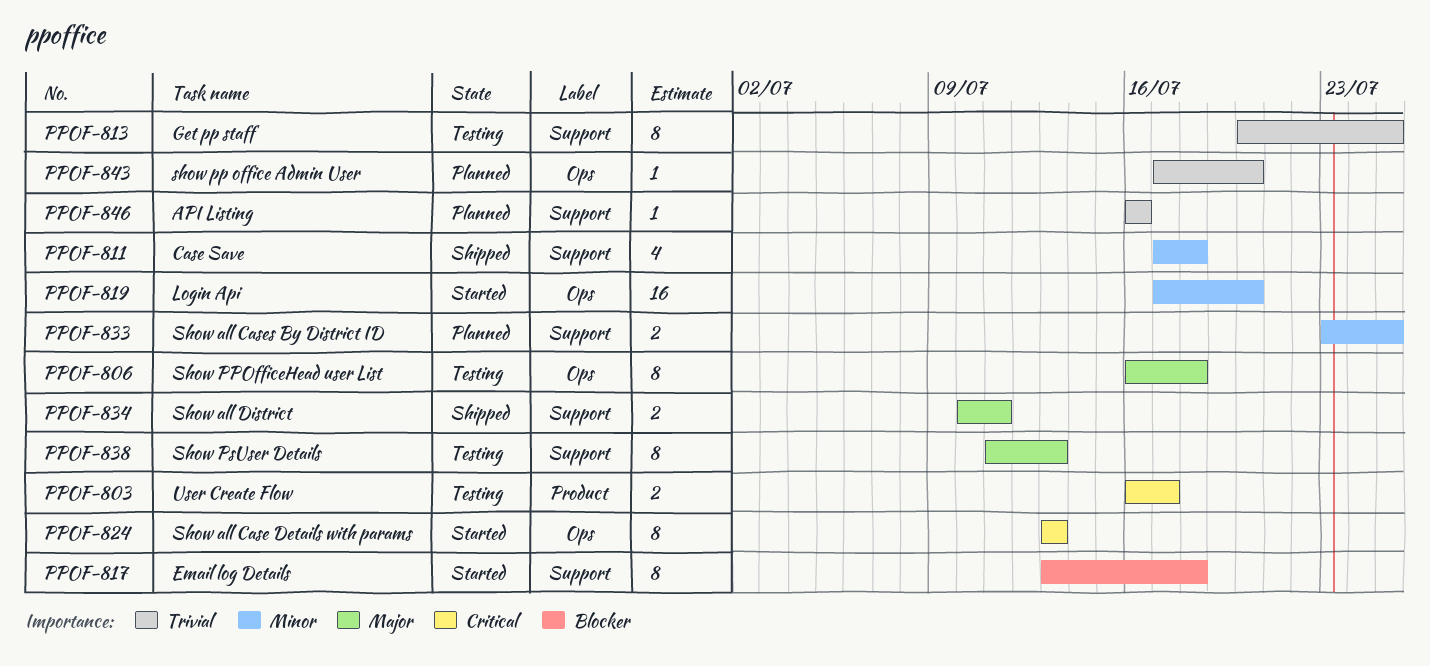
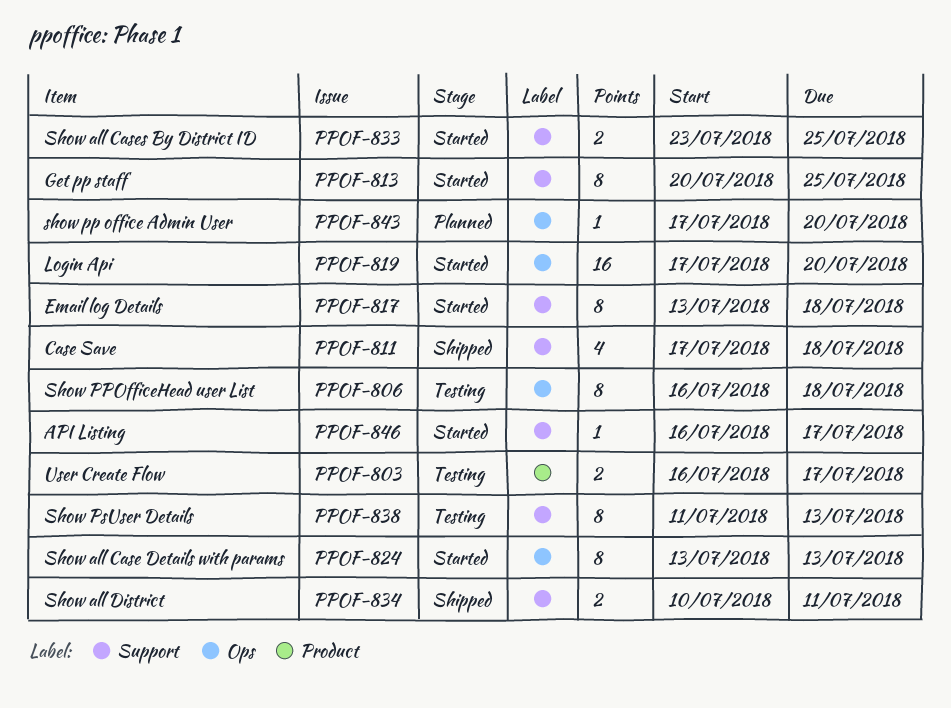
PPOF-813, status: Testing -> Started
PPOF-833, status: Planned -> Started
PPOF-846, status: Planned -> Started
PPOF-846, due: Jul 16 -> Jul 17

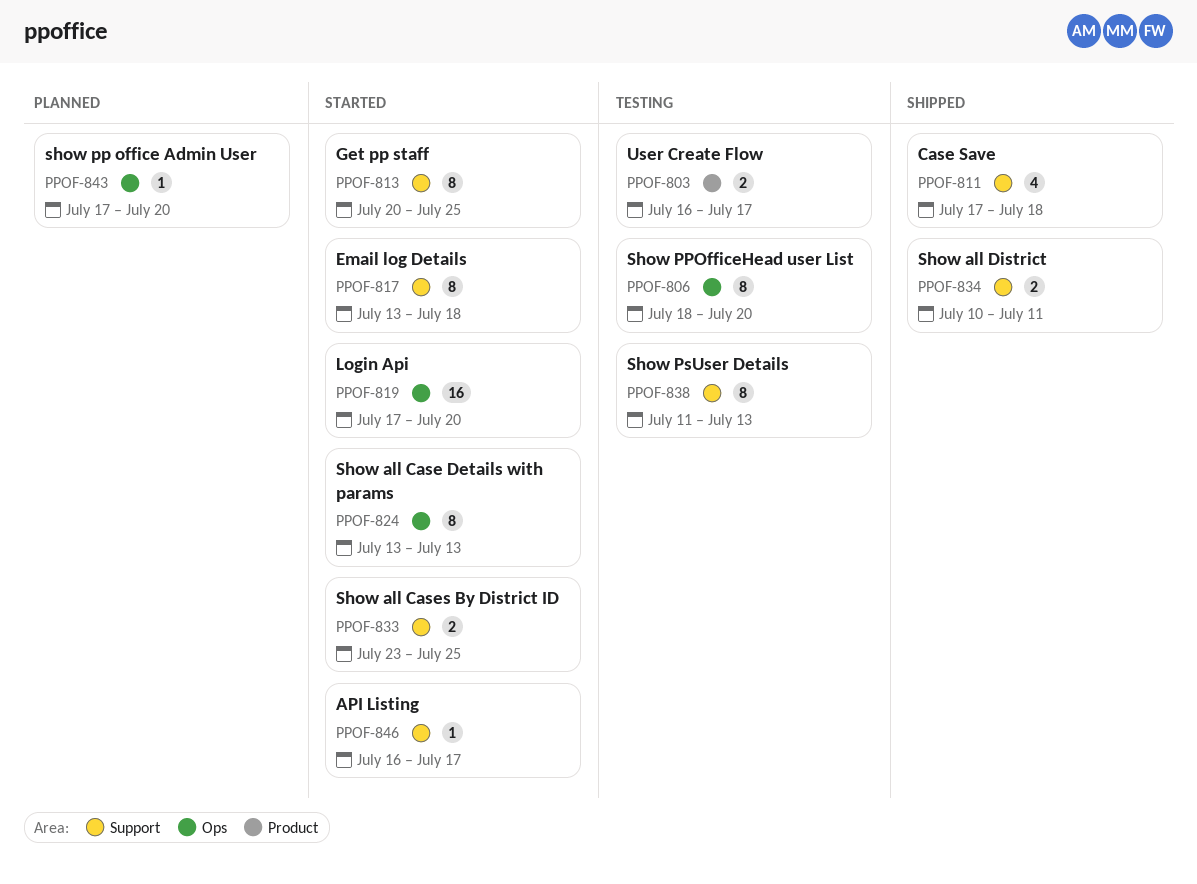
PPOF-806, start: Jul 16 -> Jul 18
PPOF-806, due: Jul 18 -> Jul 20

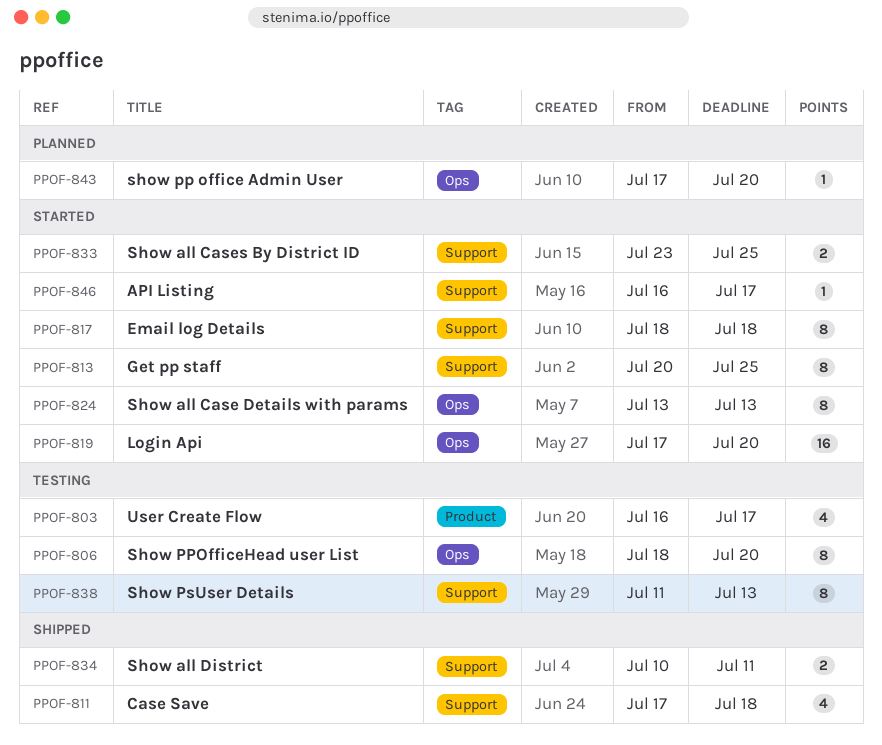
PPOF-803, estimate: 2 -> 4
PPOF-817, start: Jul 13 -> Jul 18

